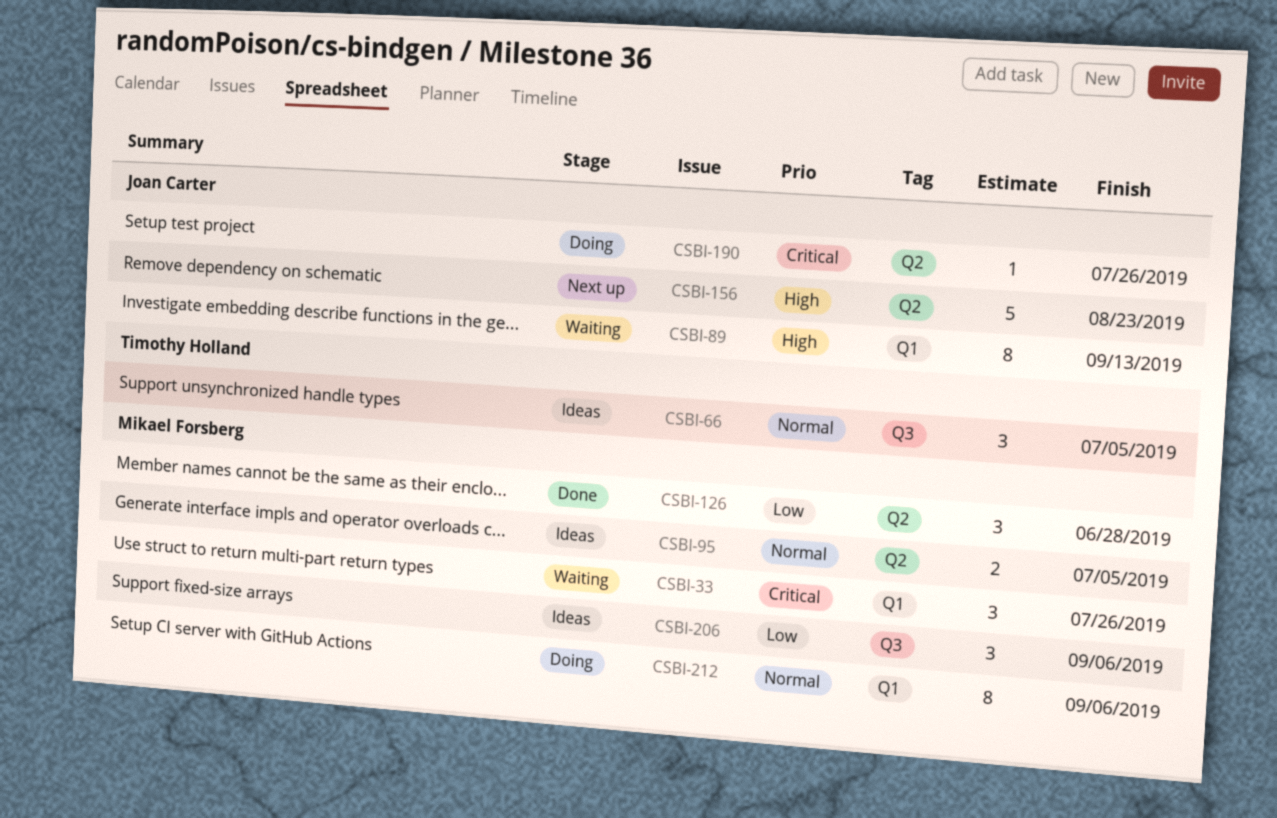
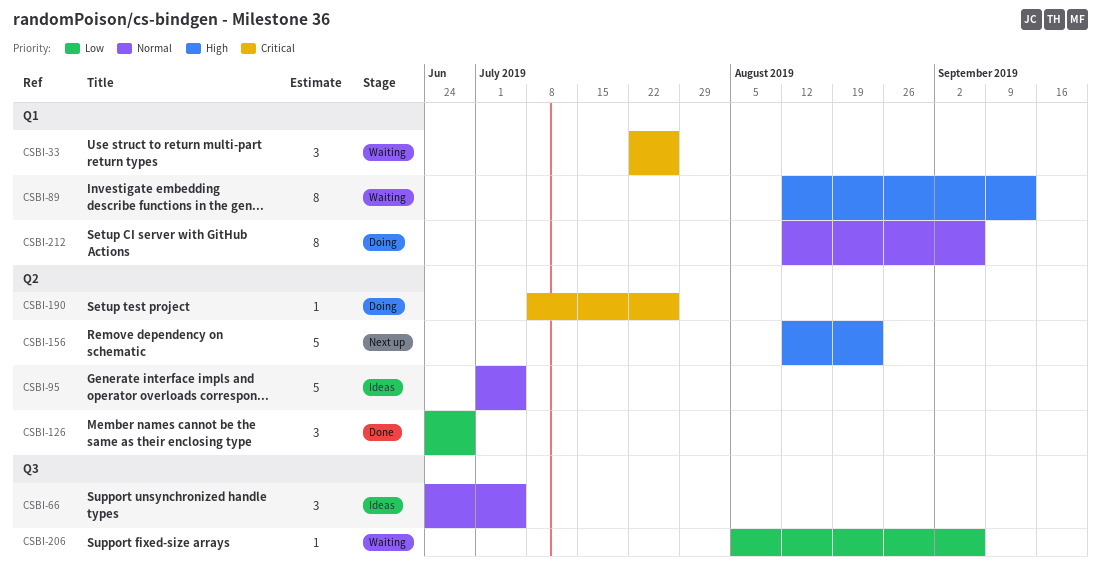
CSBI-95, estimate: 2 -> 5
CSBI-206, status: Ideas -> Waiting
CSBI-206, estimate: 3 -> 1

